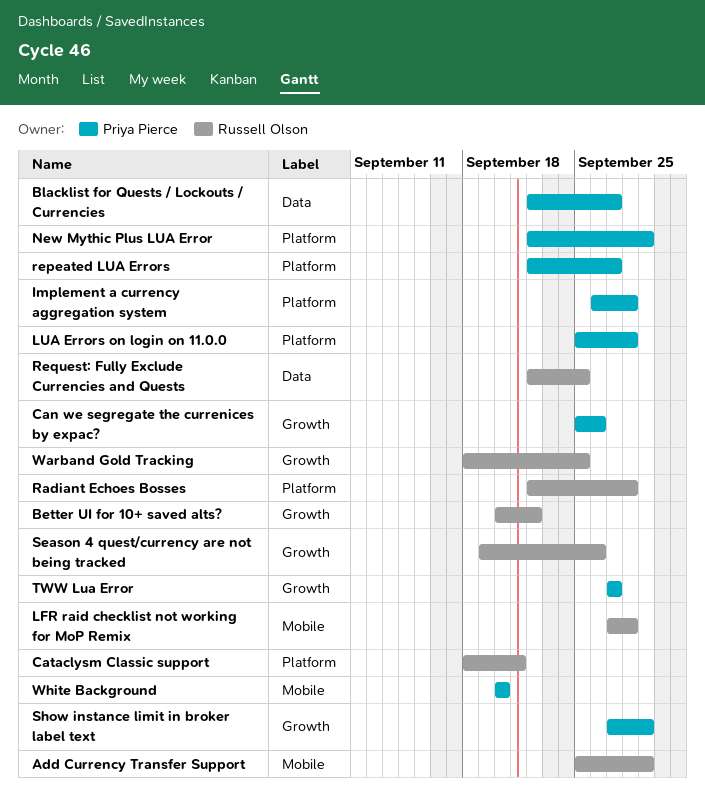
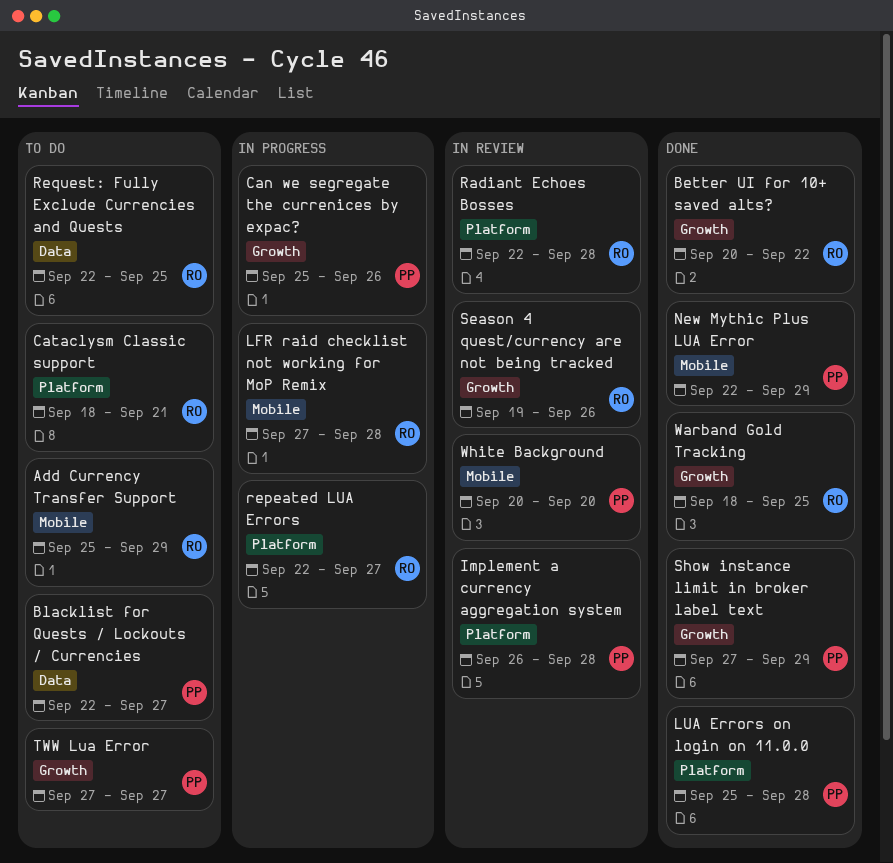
New Mythic Plus LUA Error, label: Platform -> Mobile
repeated LUA Errors, owner: Priya Pierce -> Russell Olson

